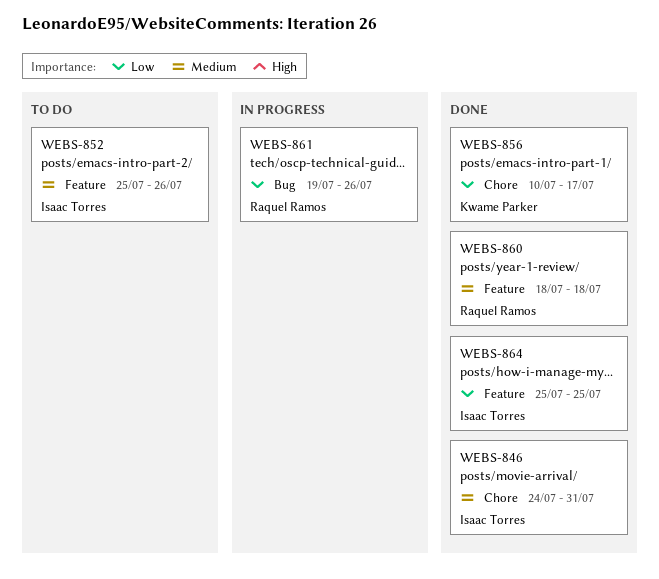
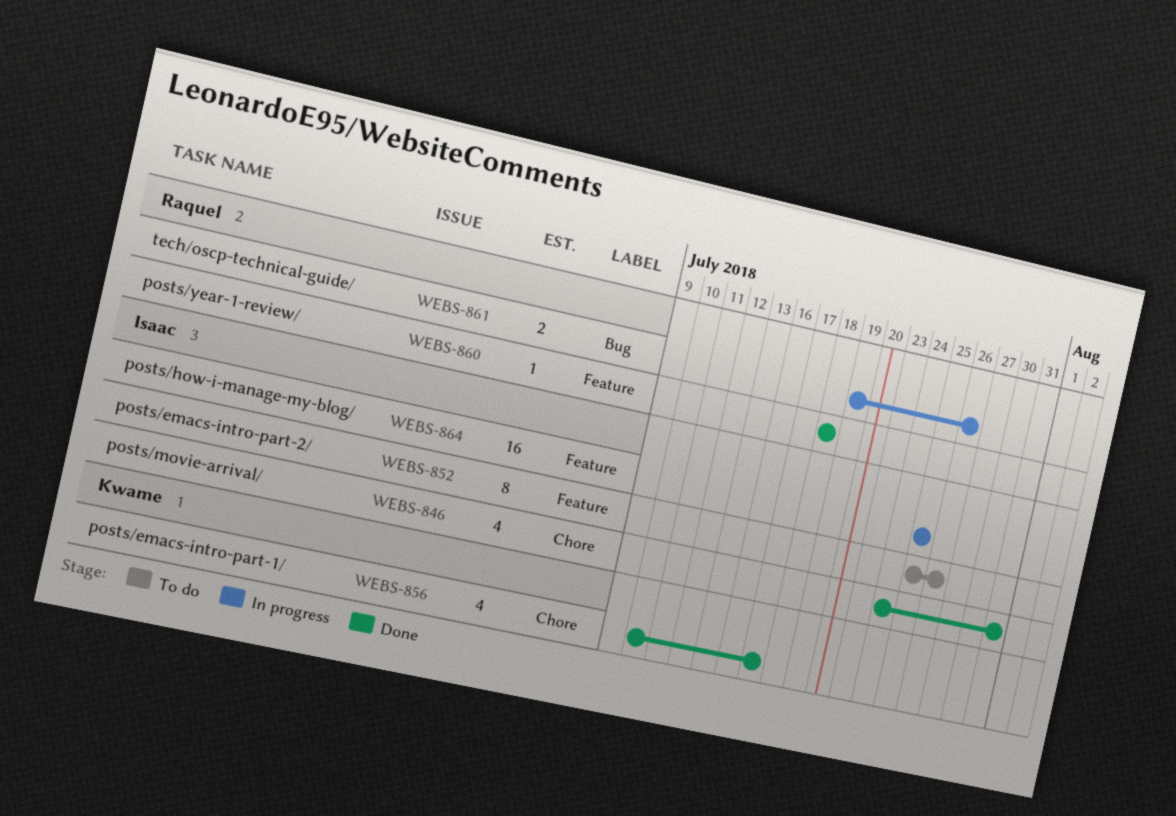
WEBS-864, status: Done -> In progress

